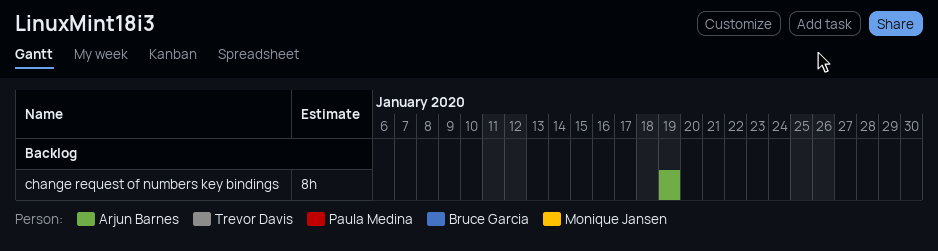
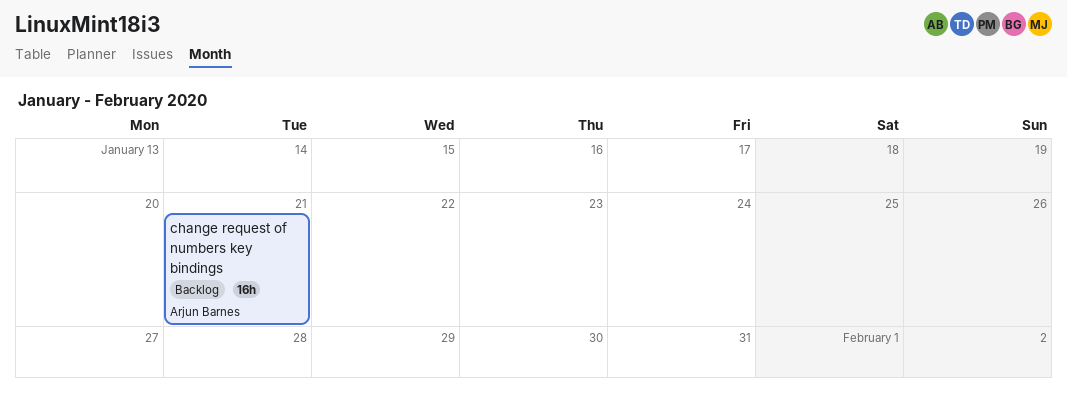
change request of numbers key bindings, estimate: 8h -> 16h
change request of numbers key bindings, due: Jan 19 -> Jan 21

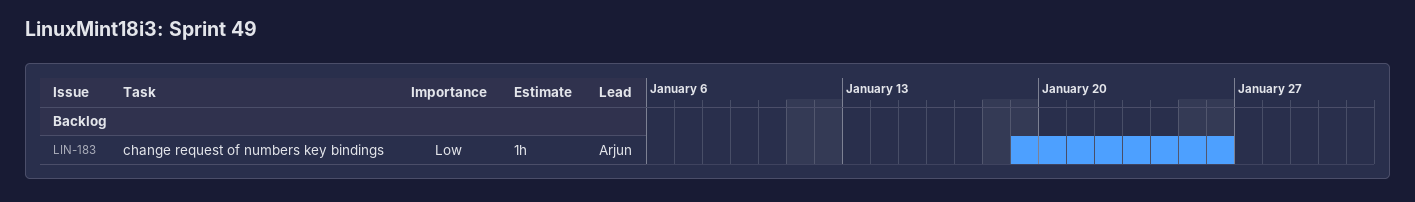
change request of numbers key bindings, estimate: 16h -> 1h
change request of numbers key bindings, due: Jan 21 -> Jan 26

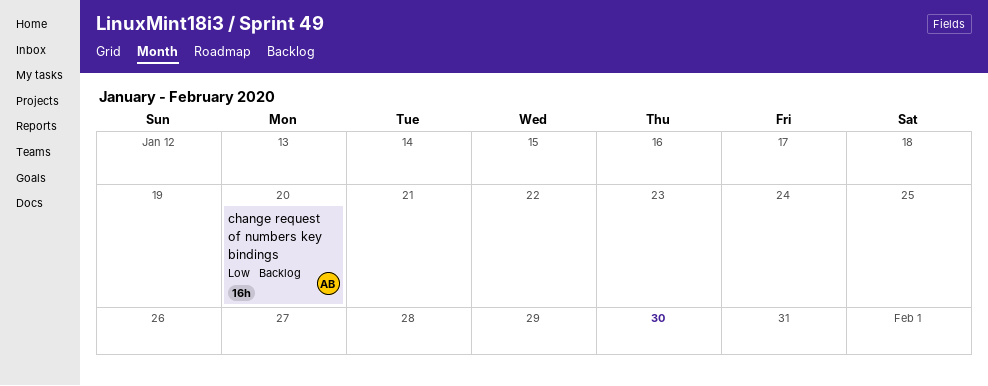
change request of numbers key bindings, estimate: 1h -> 16h
change request of numbers key bindings, due: Jan 26 -> Jan 20

